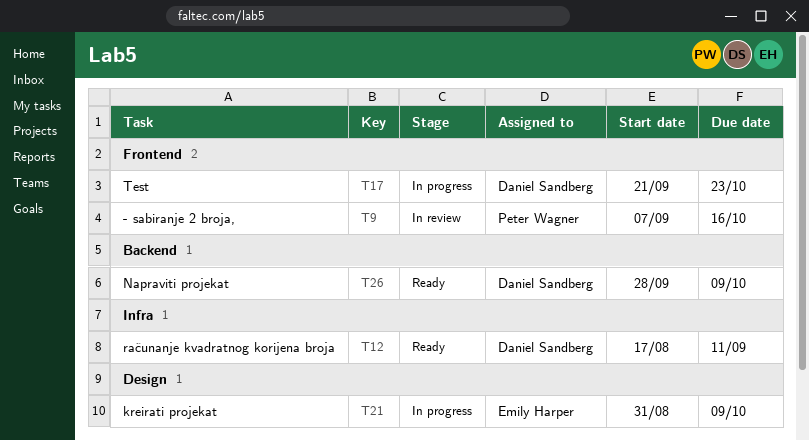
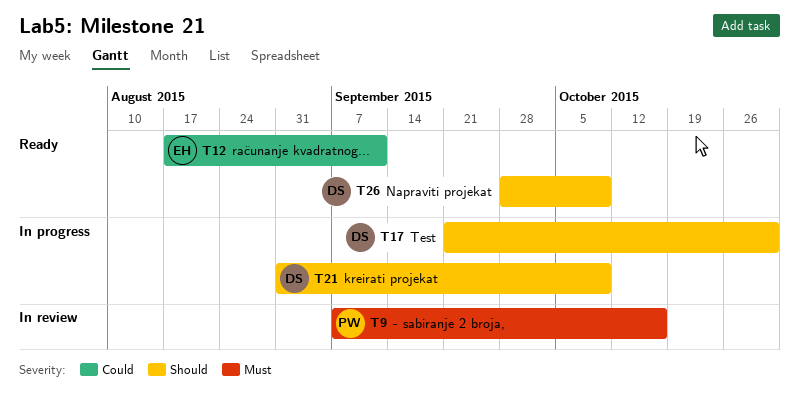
T12, owner: Daniel Sandberg -> Emily Harper
T17, due: Oct 23 -> Oct 30
T21, owner: Emily Harper -> Daniel Sandberg

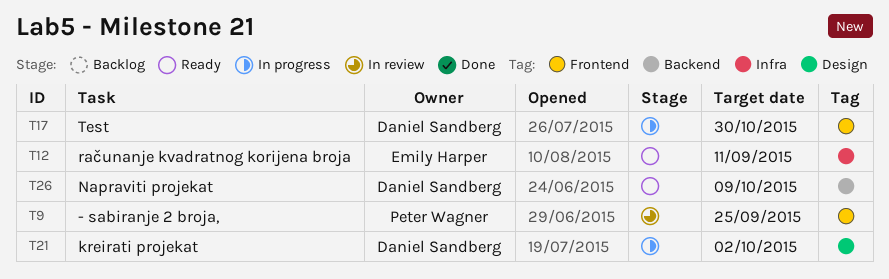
T9, due: Oct 16 -> Sep 25
T21, due: Oct 9 -> Oct 2

